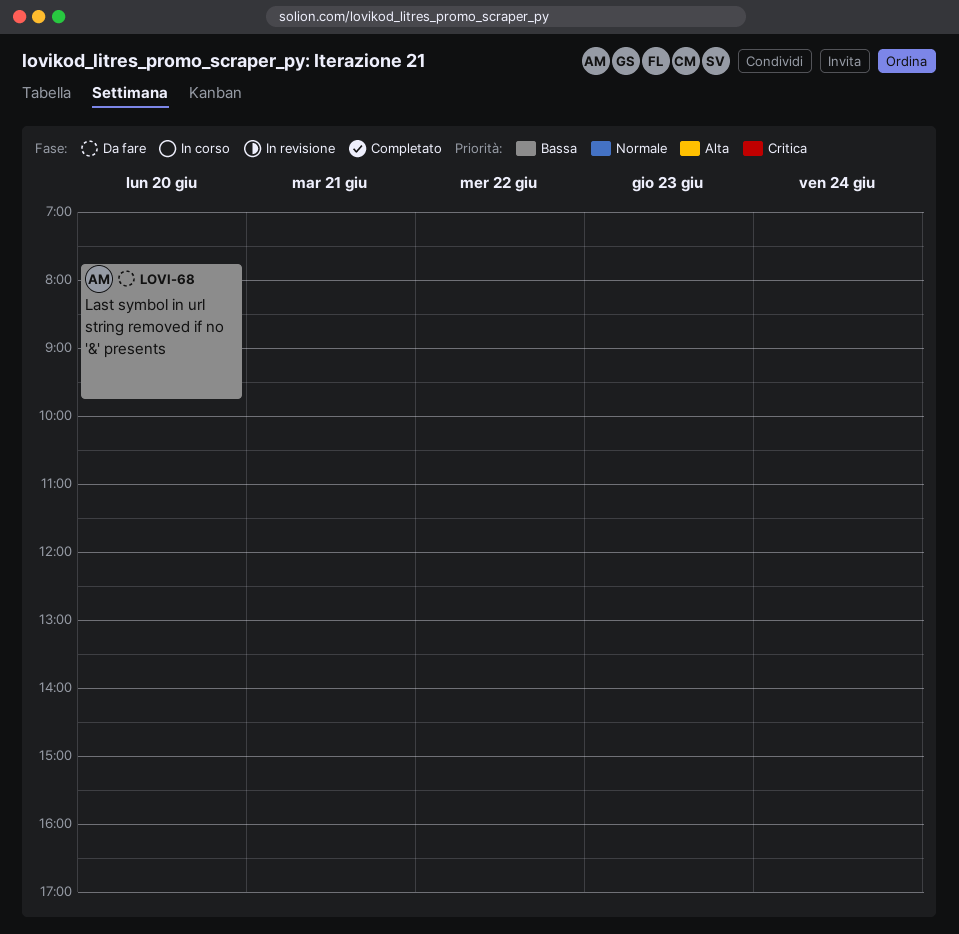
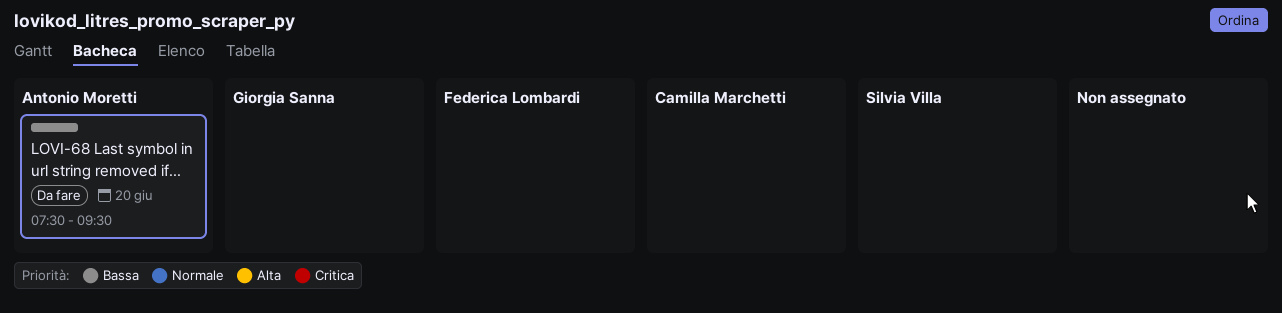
LOVI-68, begins: 07:45 -> 07:30
LOVI-68, ends: 09:45 -> 09:30

